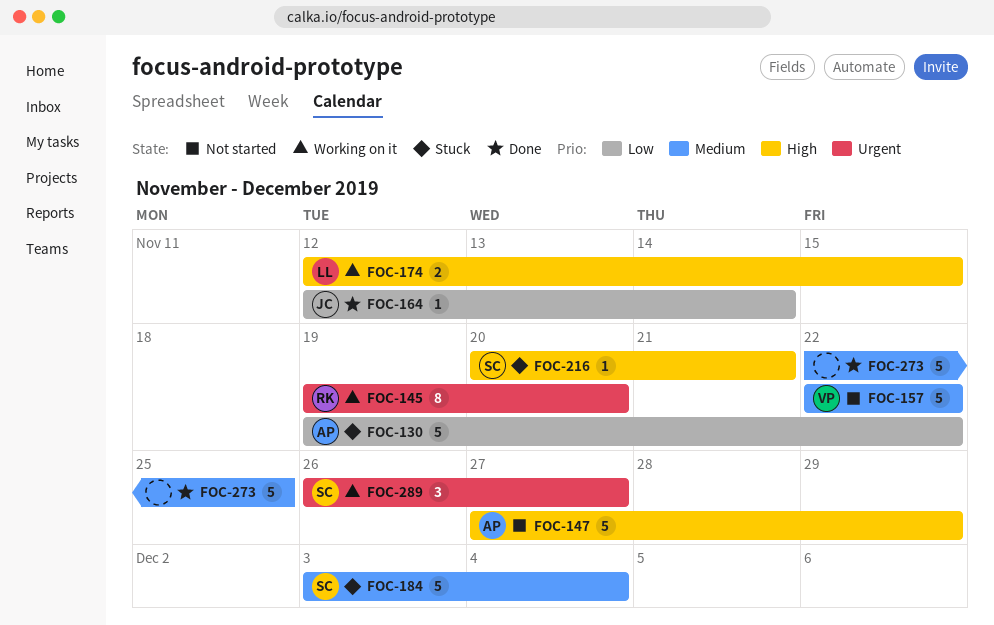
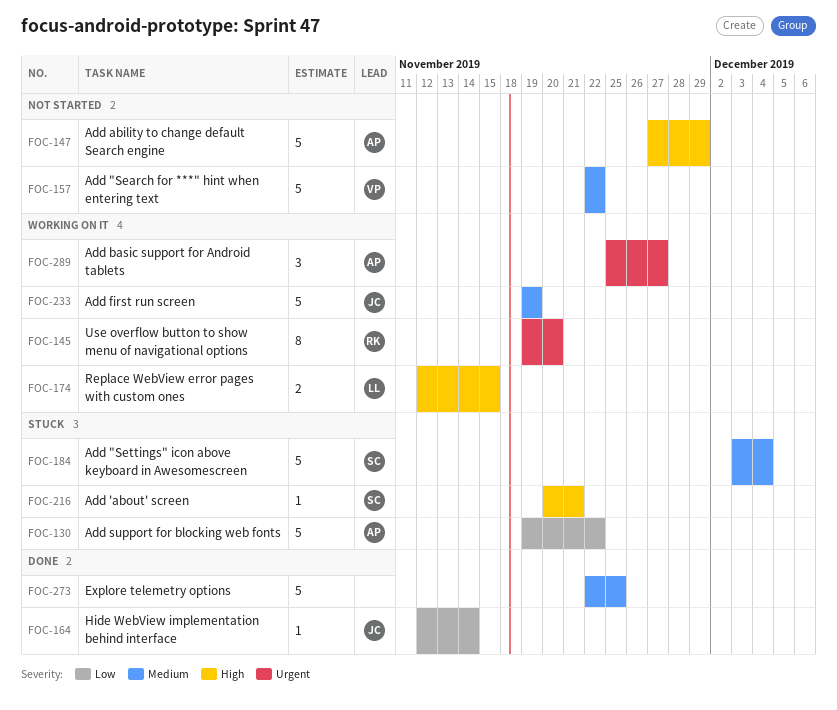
FOC-233: none -> present
FOC-289, owner: SC -> AP
FOC-289, start: Nov 26 -> Nov 25

